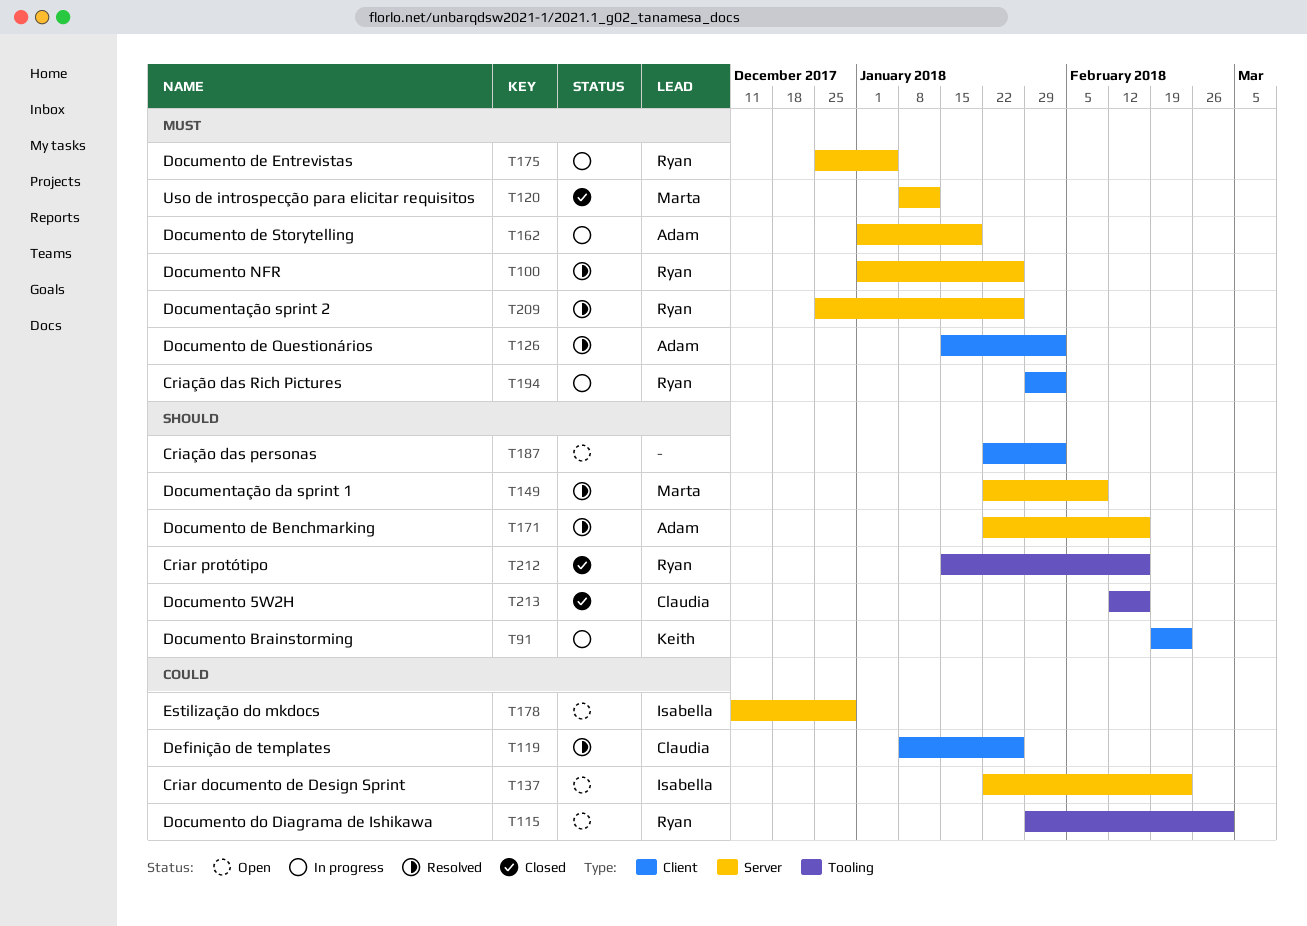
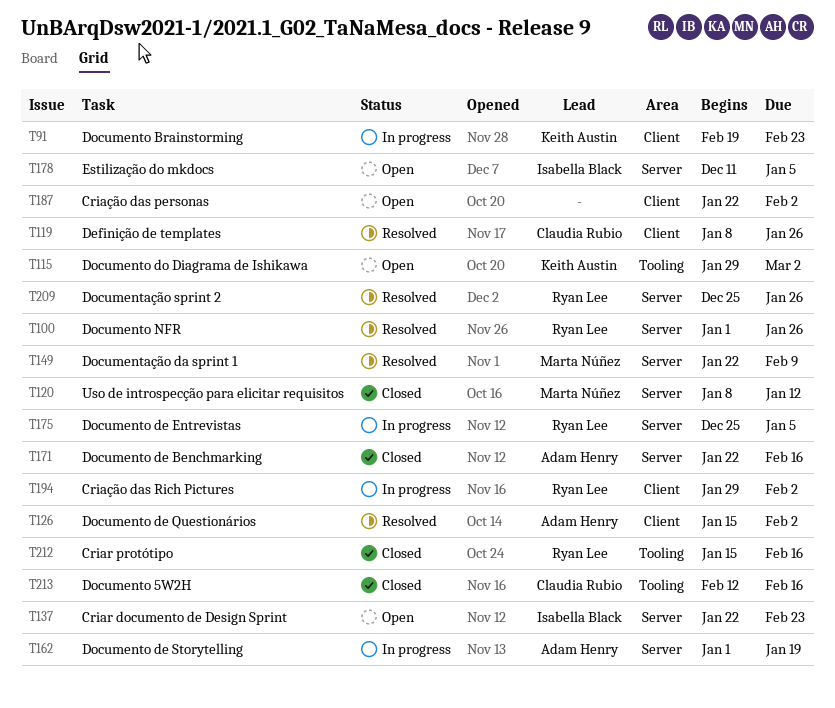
T115, owner: Ryan Lee -> Keith Austin
T171, status: Resolved -> Closed
T178, due: Dec 29 -> Jan 5

